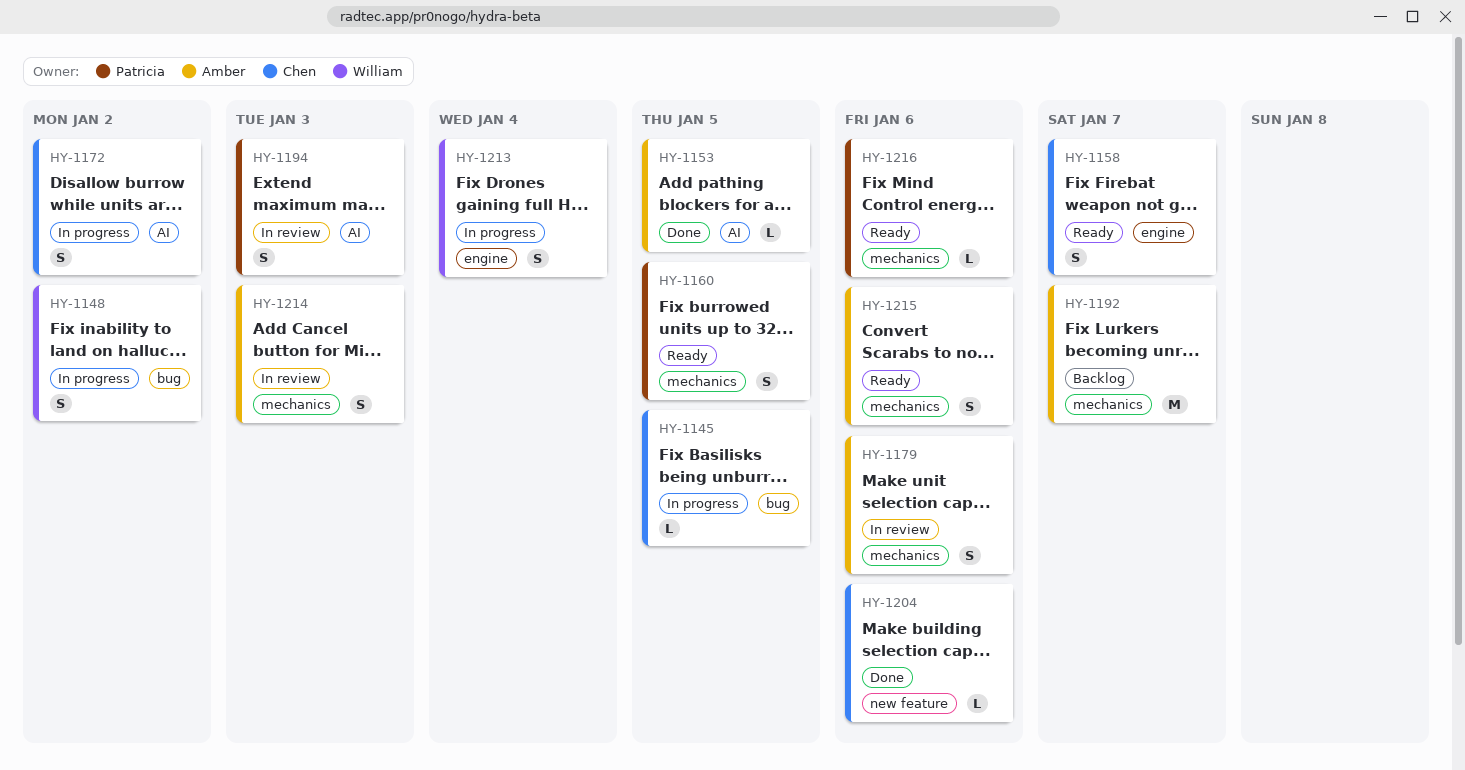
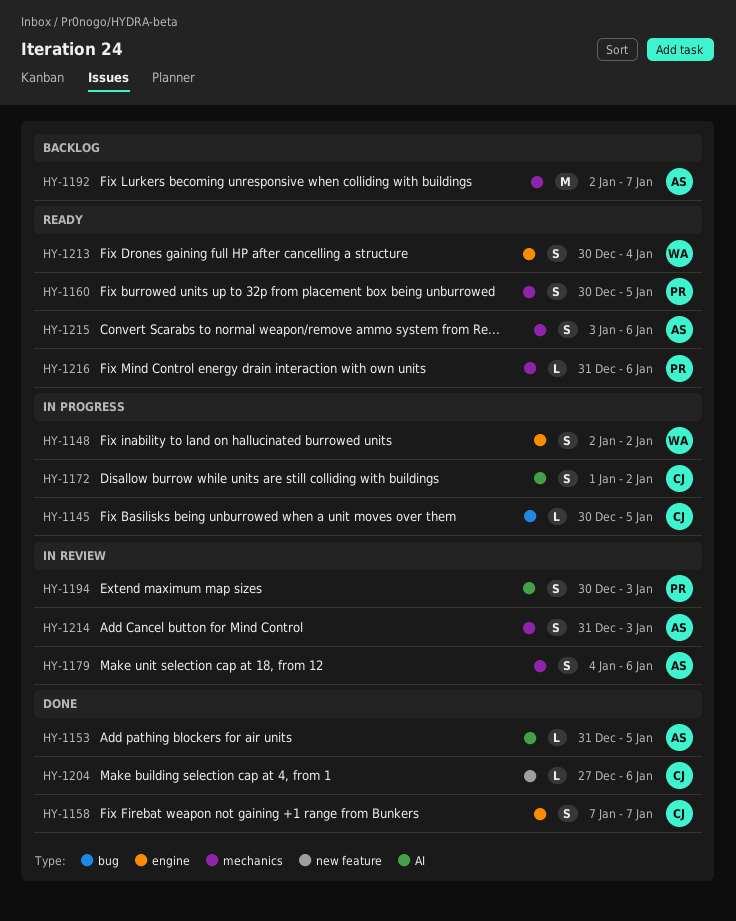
HY-1148, label: bug -> engine
HY-1158, status: Ready -> Done
HY-1213, status: In progress -> Ready

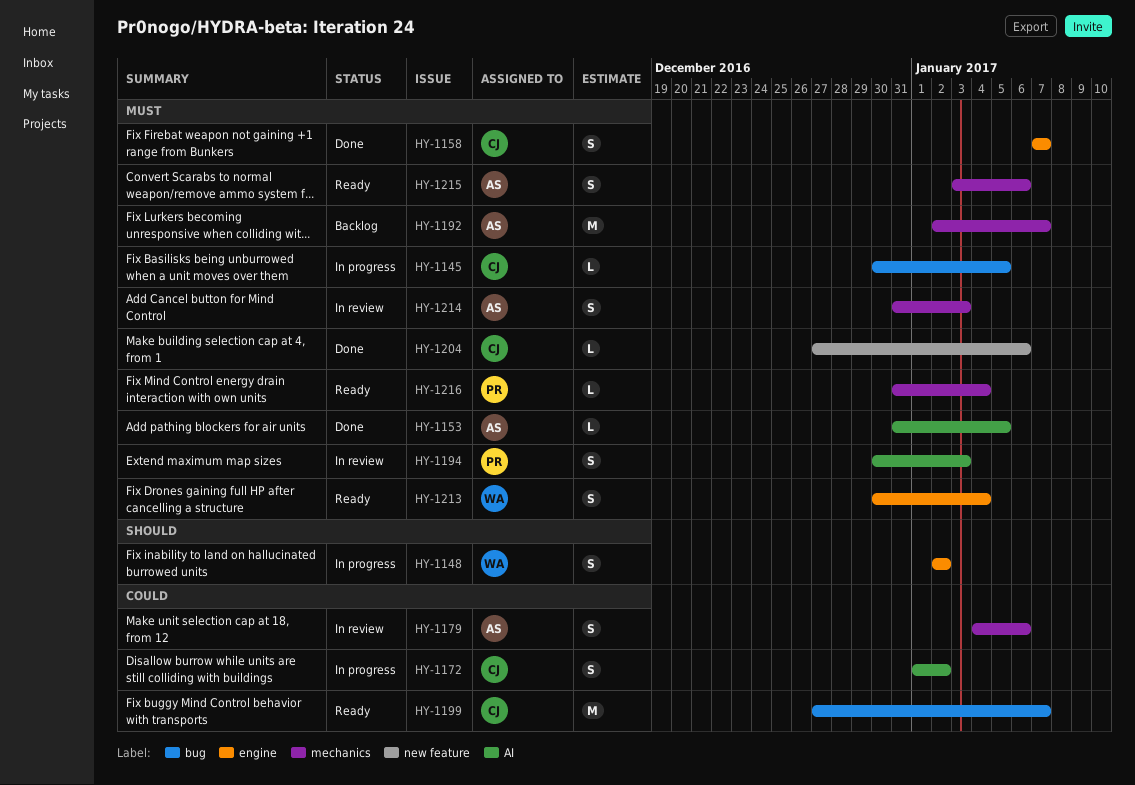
HY-1160: present -> none
HY-1199: none -> present
HY-1216, due: Jan 6 -> Jan 4

